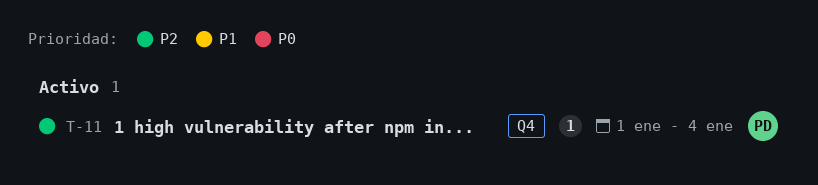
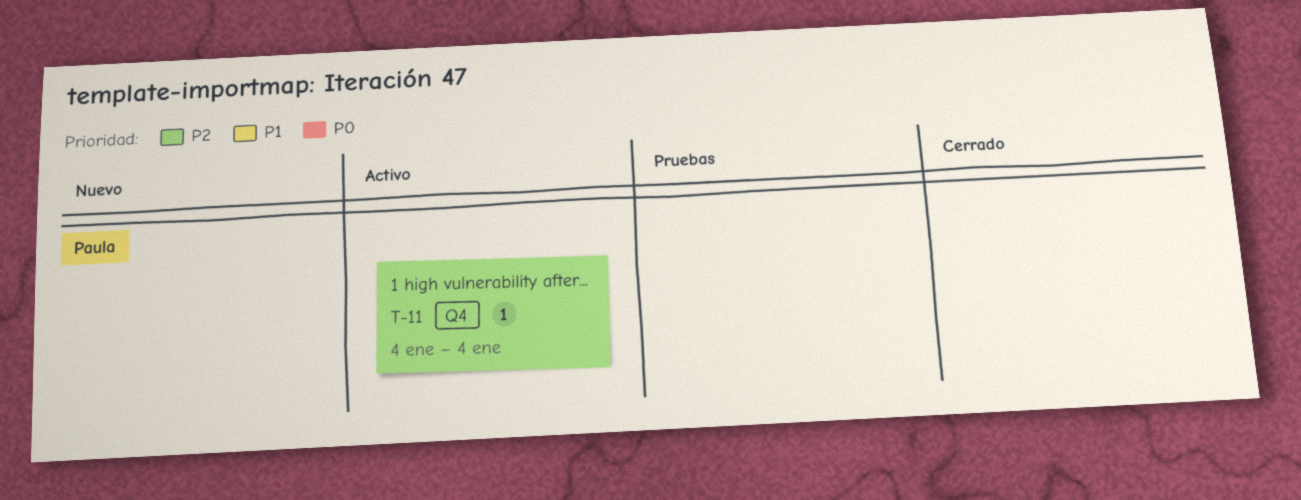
T-11, start: Jan 1 -> Jan 4

